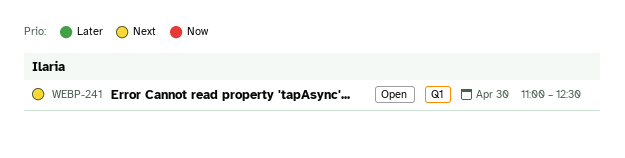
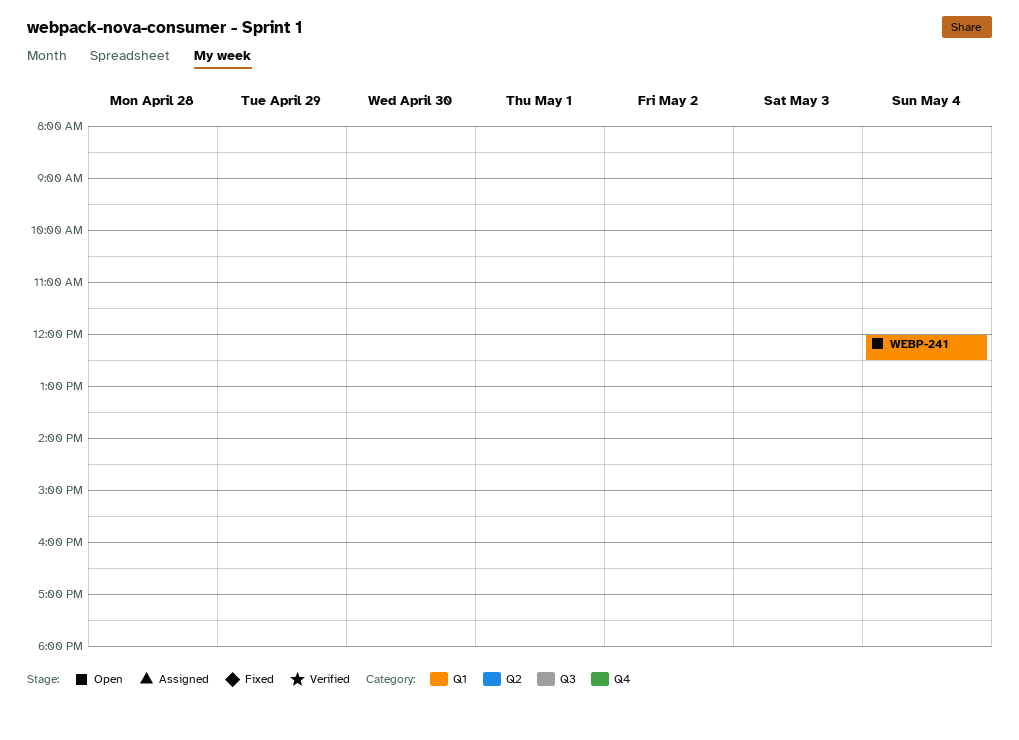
WEBP-241, day: Apr 30 -> May 4
WEBP-241, begins: 11:00 -> 12:00

